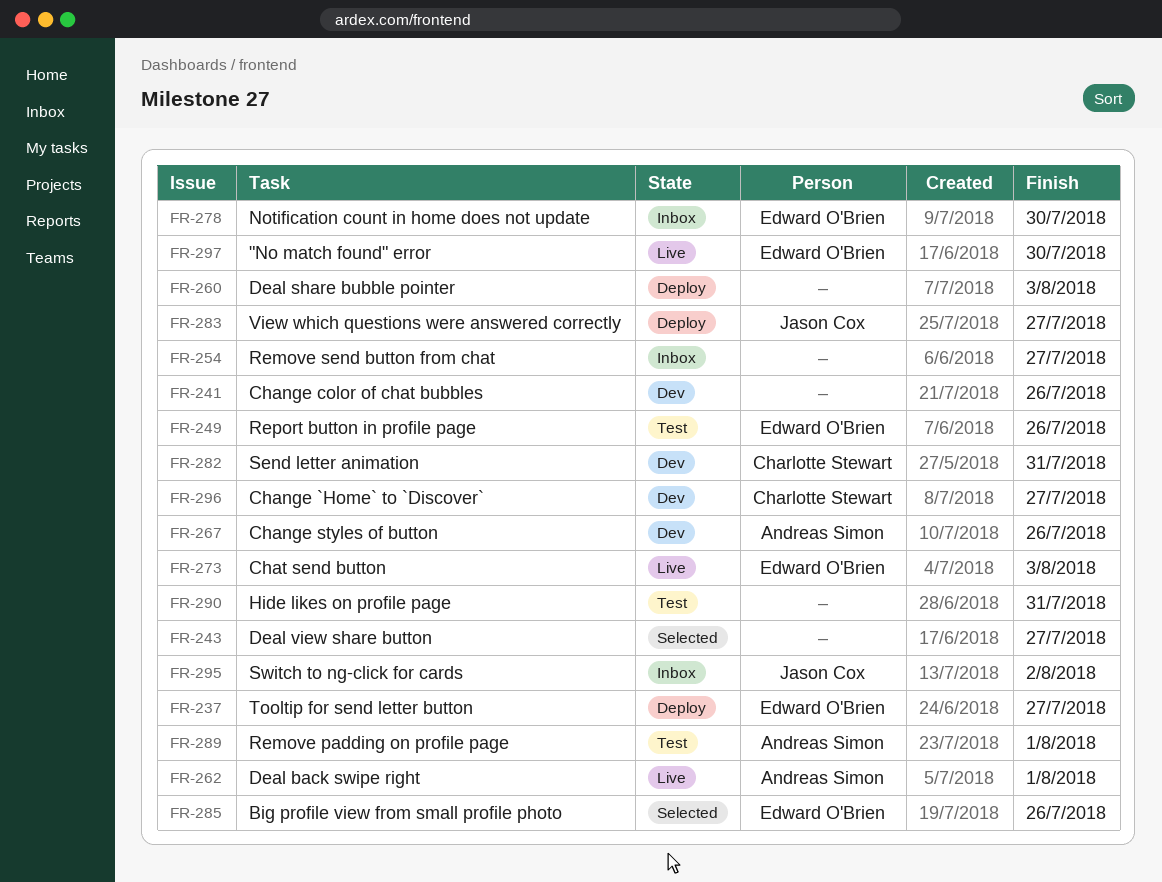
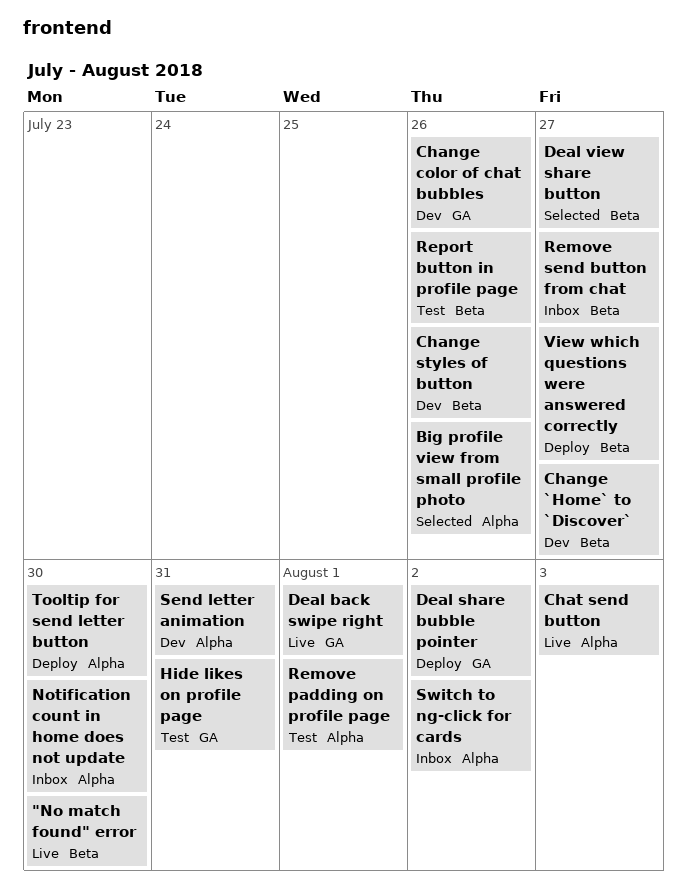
Deal share bubble pointer, due: Aug 3 -> Aug 2
Tooltip for send letter button, due: Jul 27 -> Jul 30

